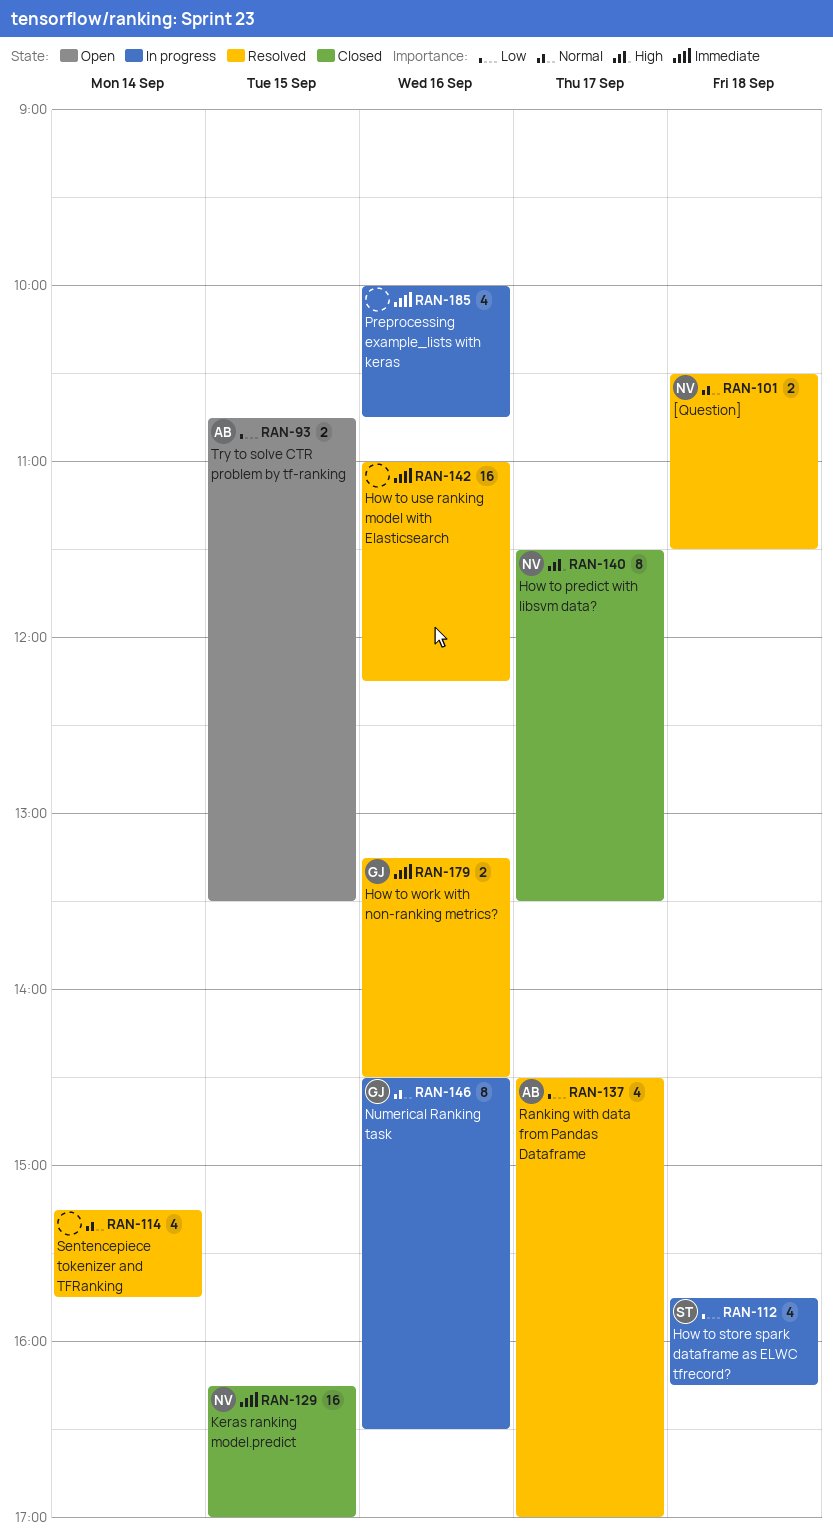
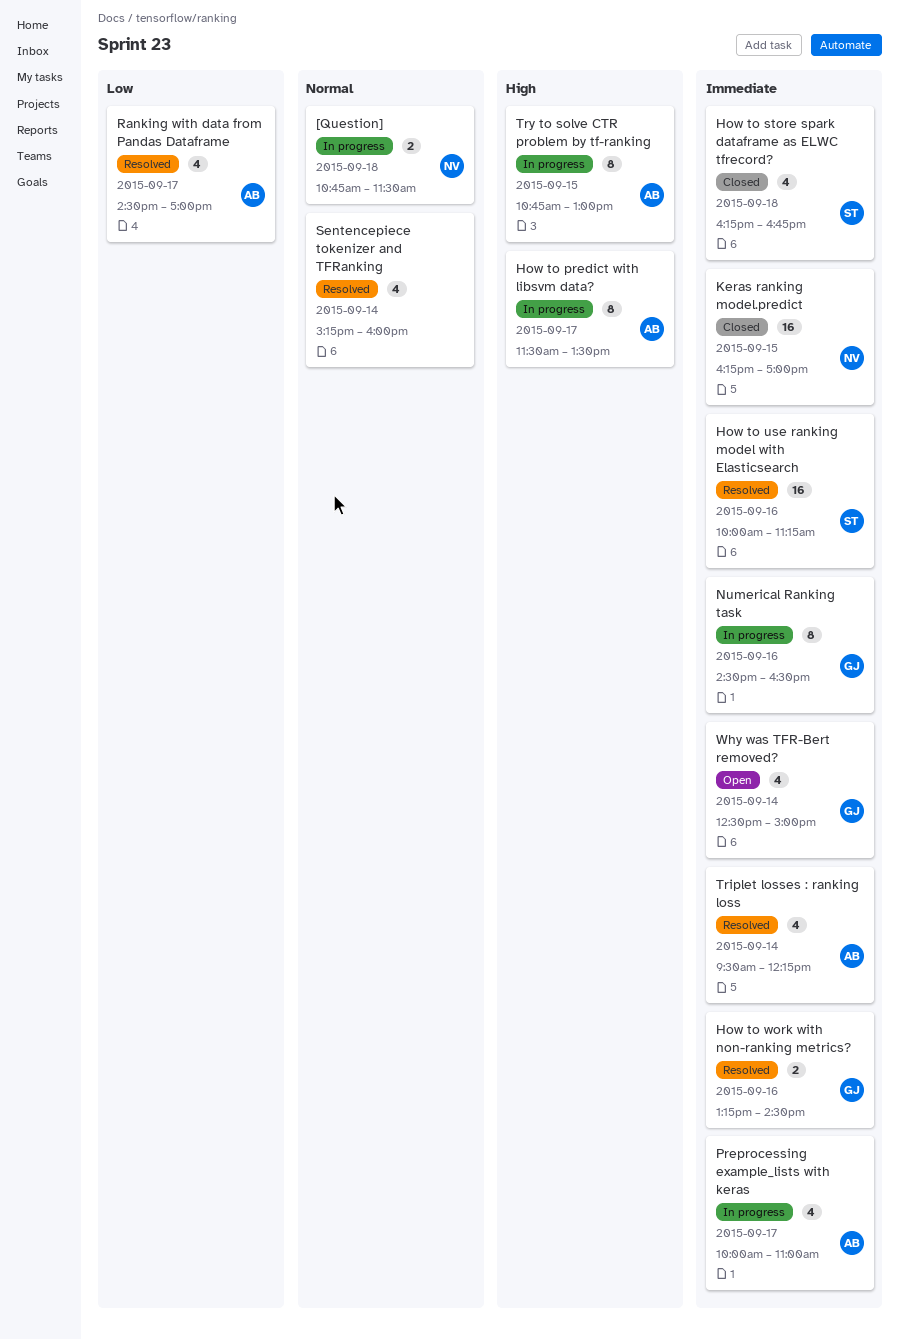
[Question], status: Resolved -> In progress
[Question], begins: 10:30 -> 10:45
How to predict with libsvm data?, status: Closed -> In progress
How to predict with libsvm data?, owner: NV -> AB
How to store spark dataframe as ELWC tfrecord?, status: In progress -> Closed
How to store spark dataframe as ELWC tfrecord?, priority: Low -> Immediate
How to store spark dataframe as ELWC tfrecord?, begins: 15:45 -> 16:15
How to store spark dataframe as ELWC tfrecord?, ends: 16:15 -> 16:45
How to use ranking model with Elasticsearch, owner: none -> ST
How to use ranking model with Elasticsearch, begins: 11:00 -> 10:00
How to use ranking model with Elasticsearch, ends: 12:15 -> 11:15
Numerical Ranking task, priority: Normal -> Immediate
Preprocessing example_lists with keras, owner: none -> AB
Preprocessing example_lists with keras, day: Sep 16 -> Sep 17
Preprocessing example_lists with keras, ends: 10:45 -> 11:00
Sentencepiece tokenizer and TFRanking, ends: 15:45 -> 16:00
Triplet losses : ranking loss: none -> present
Try to solve CTR problem by tf-ranking, status: Open -> In progress
Try to solve CTR problem by tf-ranking, priority: Low -> High
Try to solve CTR problem by tf-ranking, estimate: 2 -> 8
Try to solve CTR problem by tf-ranking, ends: 13:30 -> 13:00
Why was TFR-Bert removed?: none -> present

